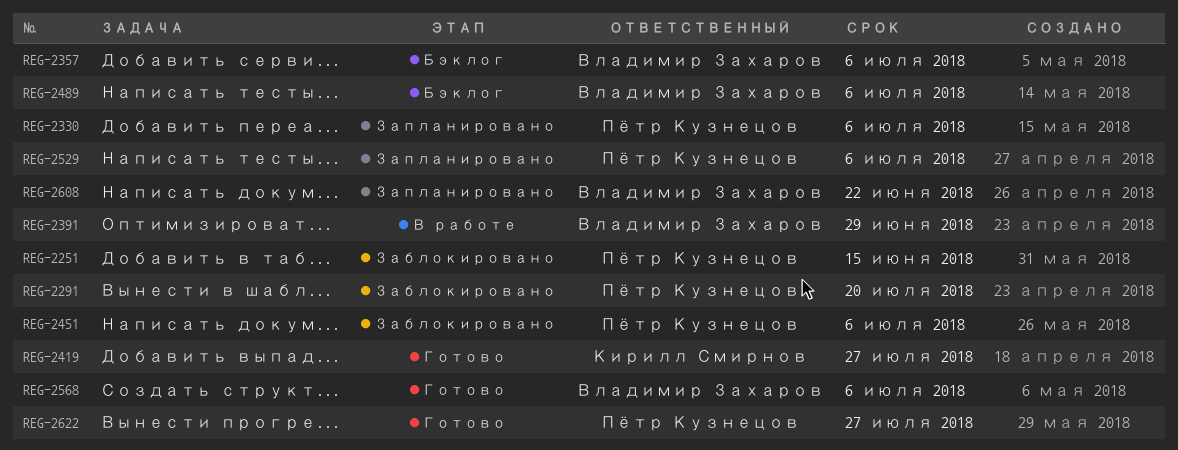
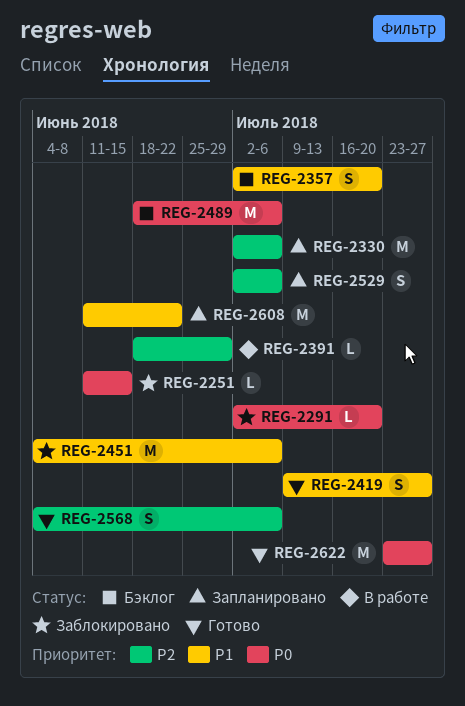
REG-2357, due: Jul 6 -> Jul 20

